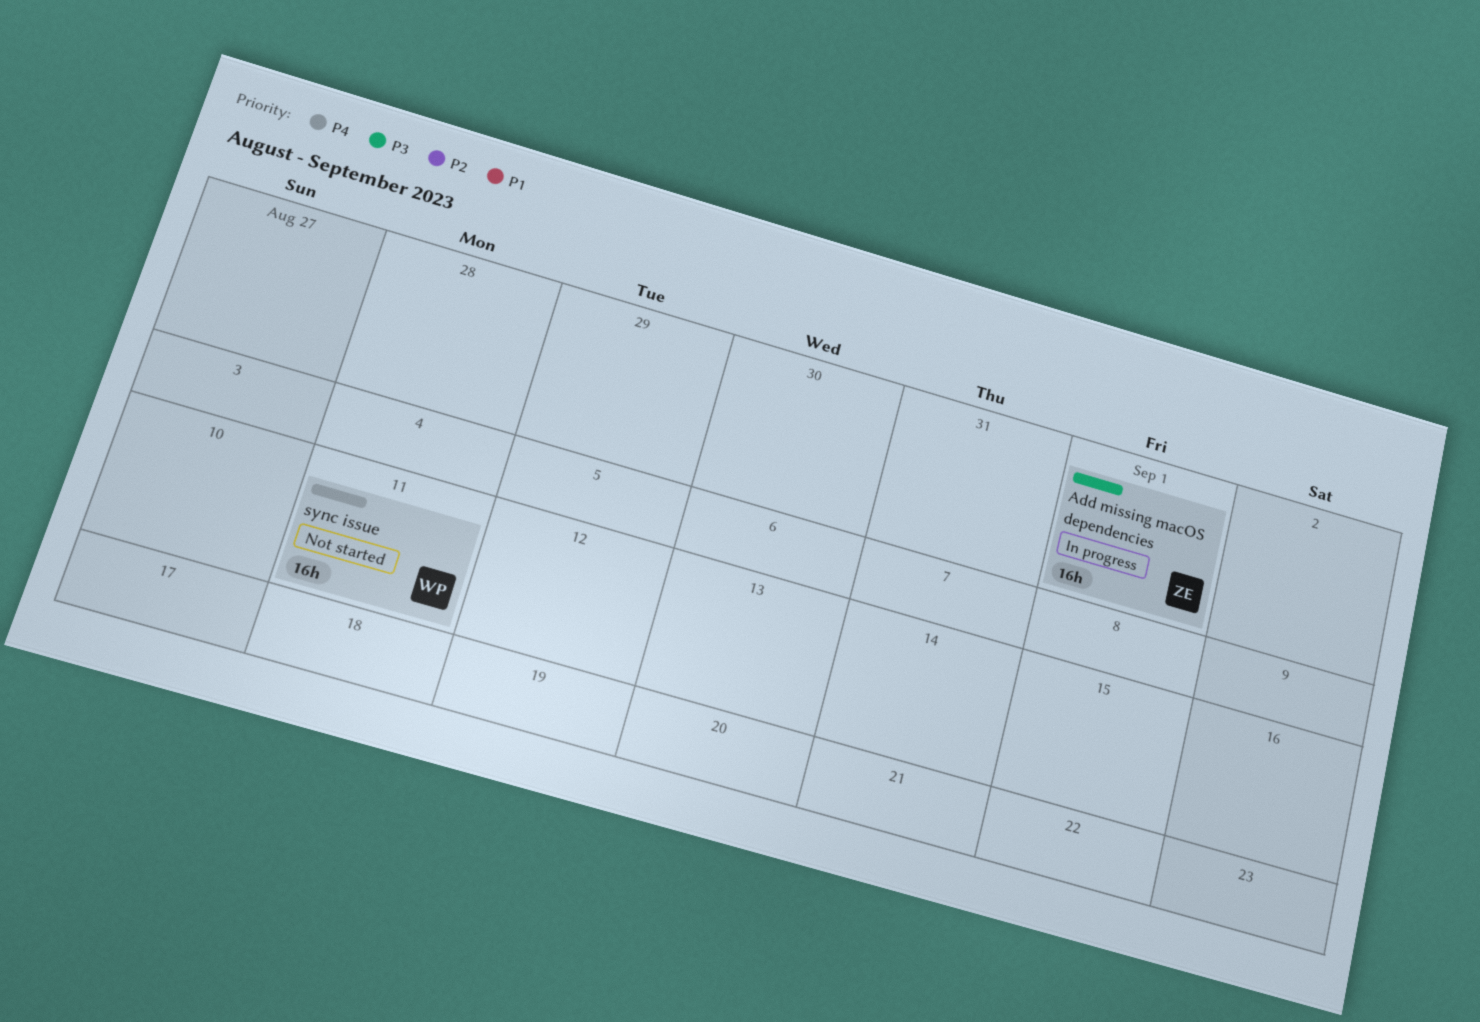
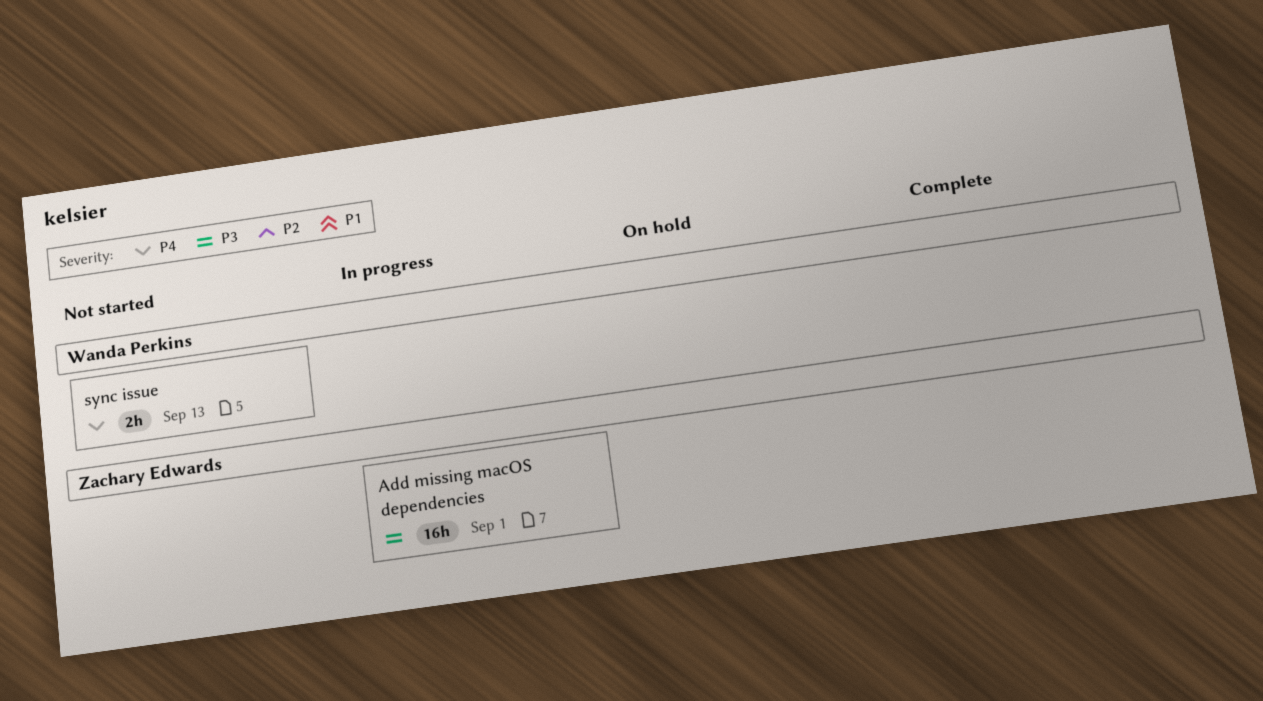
sync issue, estimate: 16h -> 2h
sync issue, due: Sep 11 -> Sep 13

